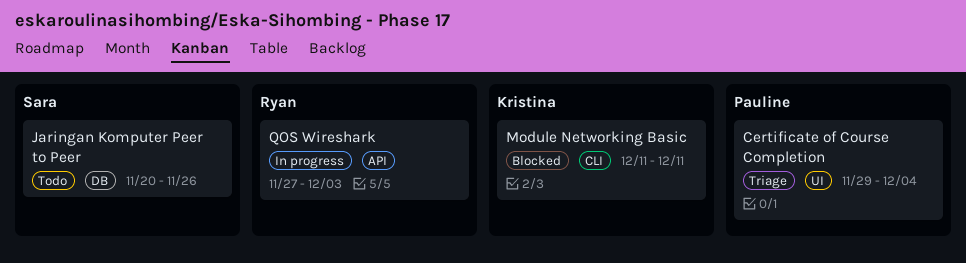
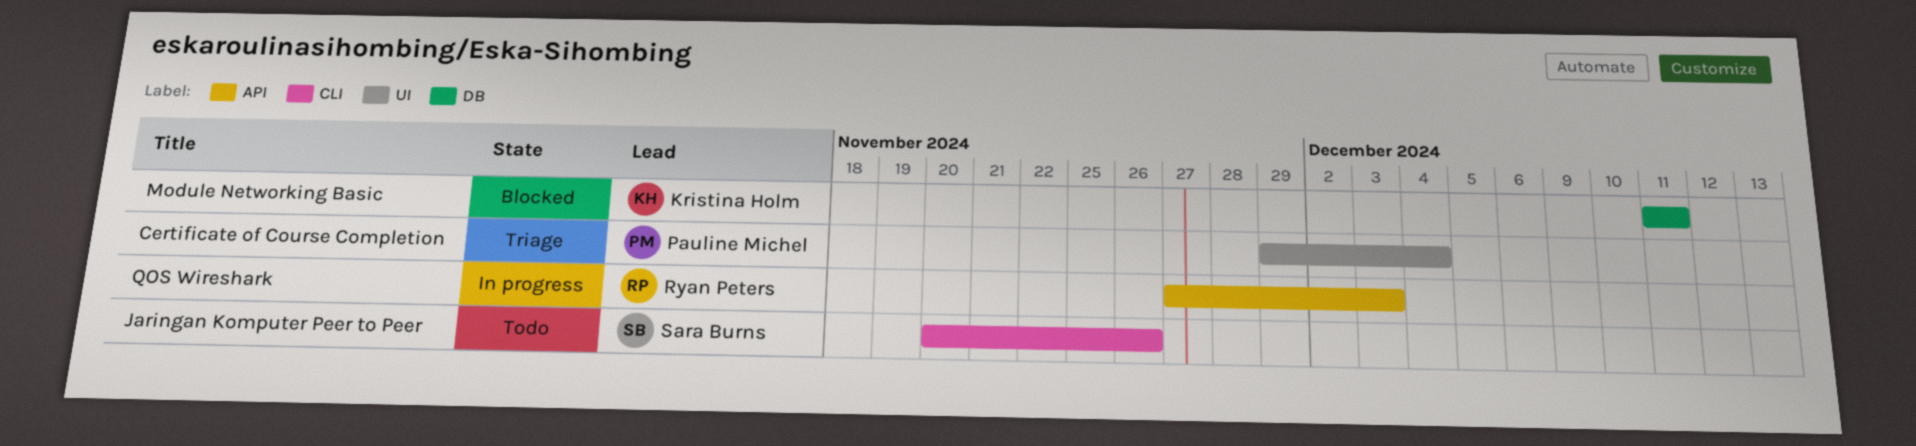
Jaringan Komputer Peer to Peer, label: DB -> CLI
Module Networking Basic, label: CLI -> DB

